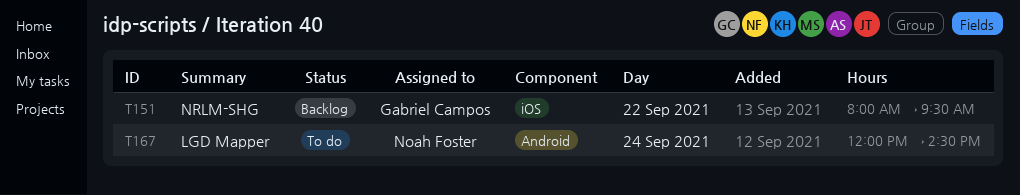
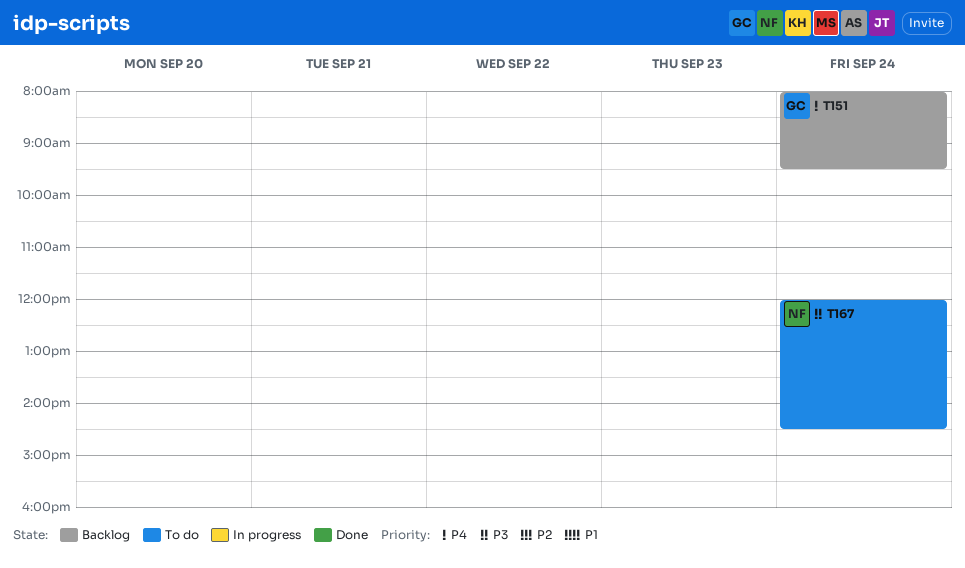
T151, day: Sep 22 -> Sep 24

